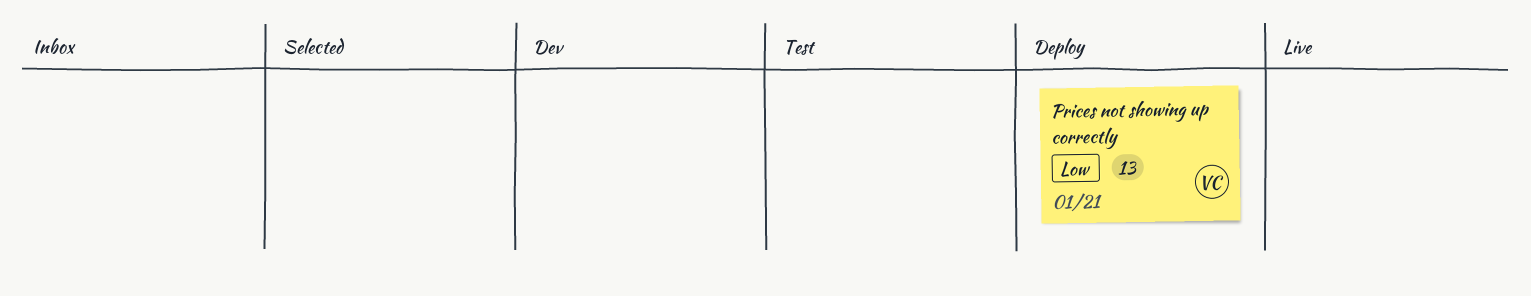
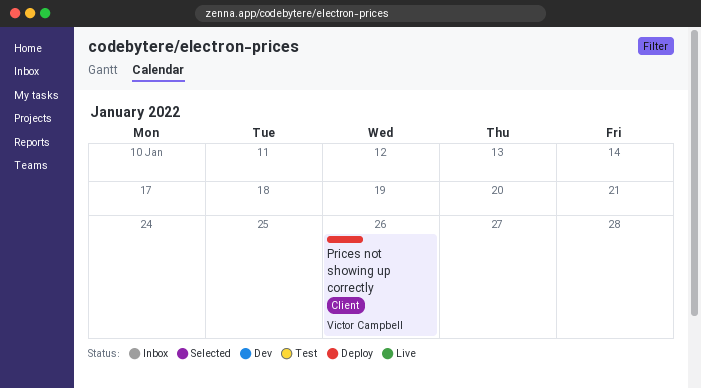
Prices not showing up correctly, due: Jan 21 -> Jan 26

